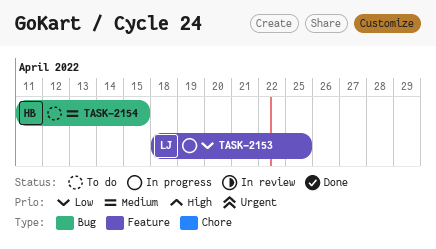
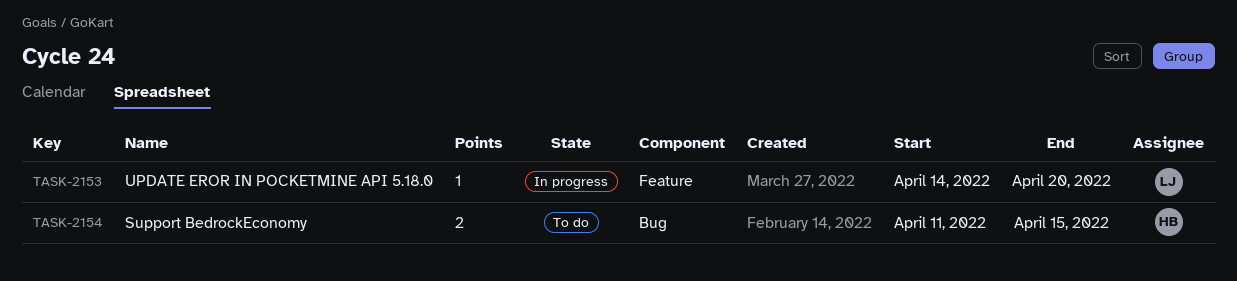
TASK-2153, start: Apr 18 -> Apr 14
TASK-2153, due: Apr 25 -> Apr 20

